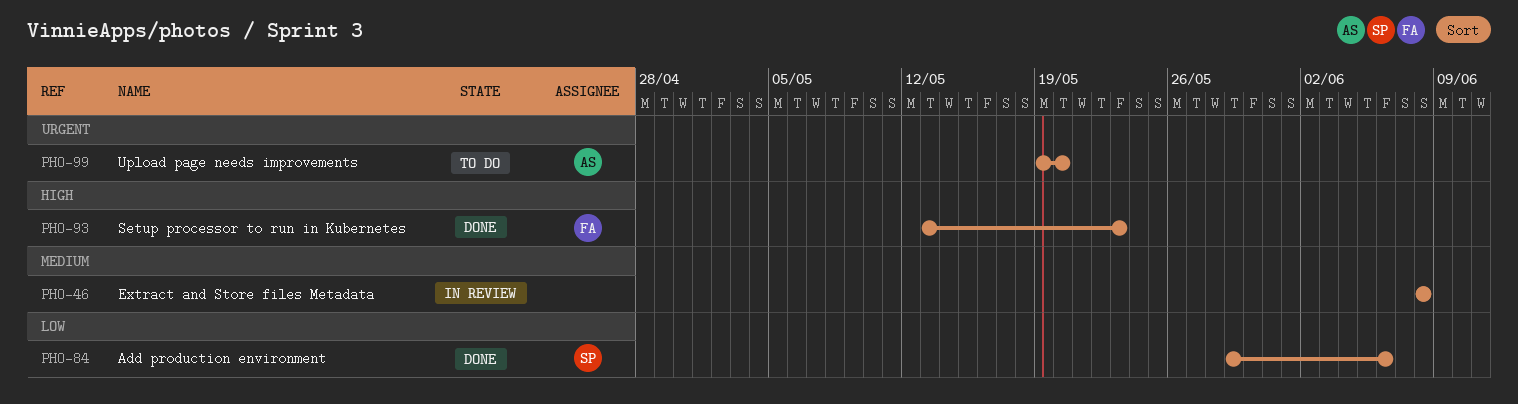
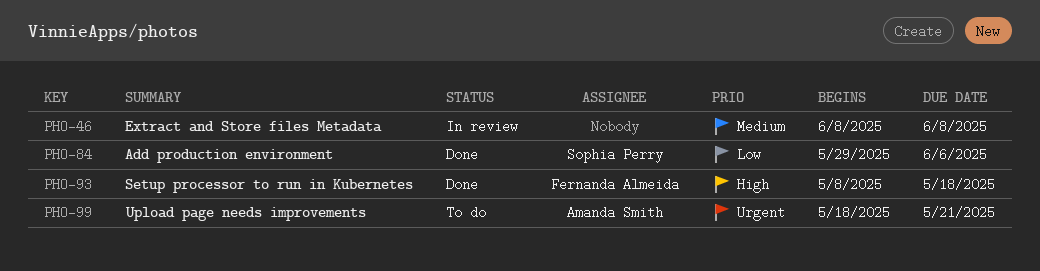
PHO-93, start: May 13 -> May 8
PHO-93, due: May 23 -> May 18
PHO-99, start: May 19 -> May 18
PHO-99, due: May 20 -> May 21

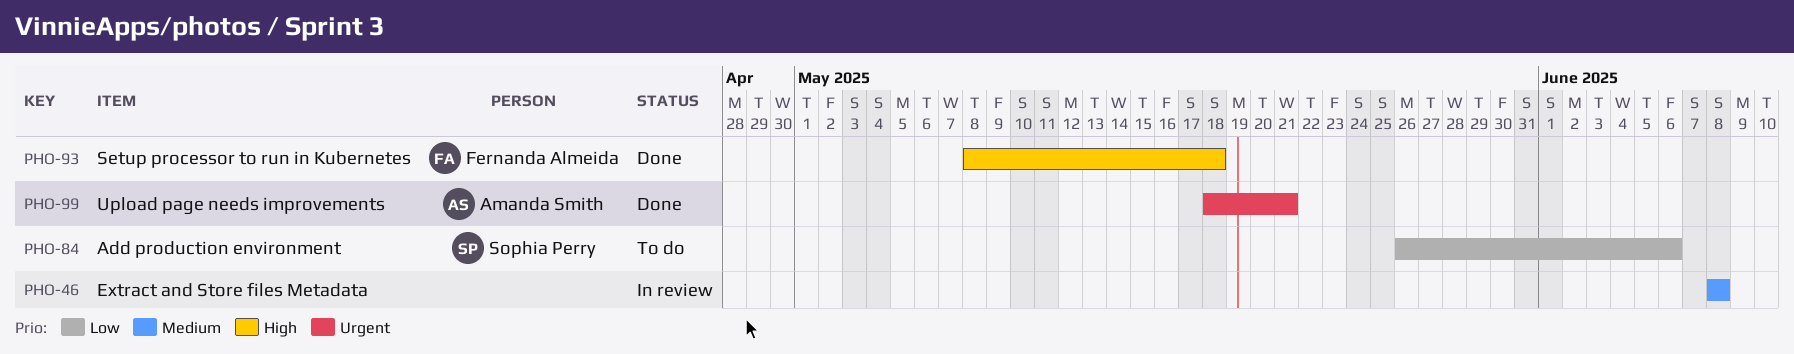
PHO-84, status: Done -> To do
PHO-84, start: May 29 -> May 26
PHO-99, status: To do -> Done

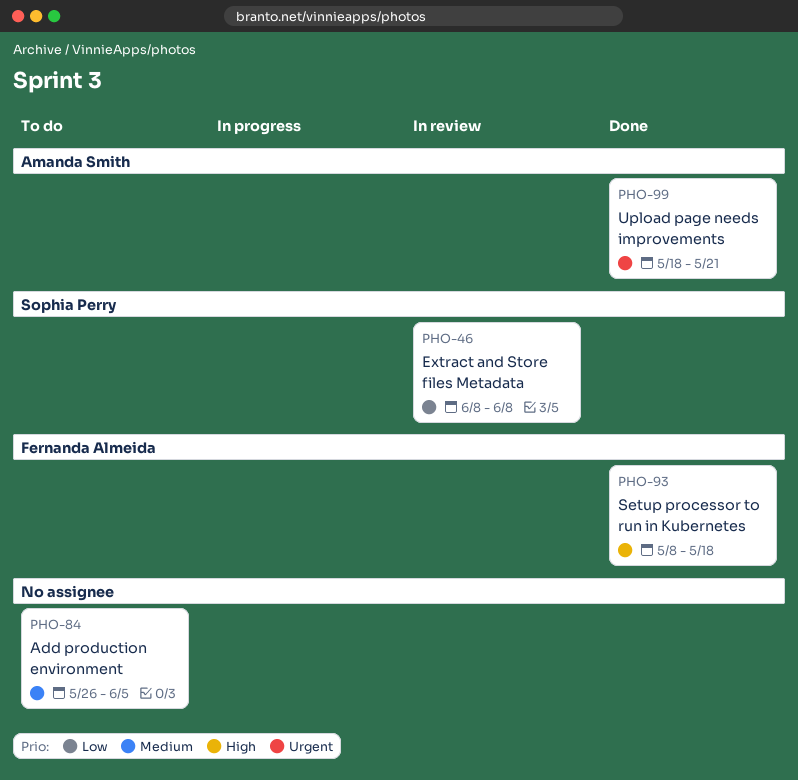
PHO-46, owner: none -> Sophia Perry
PHO-46, priority: Medium -> Low
PHO-84, owner: Sophia Perry -> none
PHO-84, priority: Low -> Medium
PHO-84, due: Jun 6 -> Jun 5

